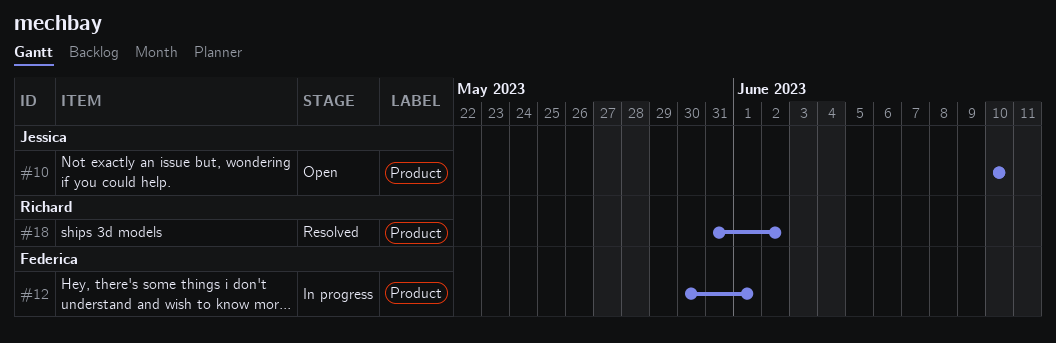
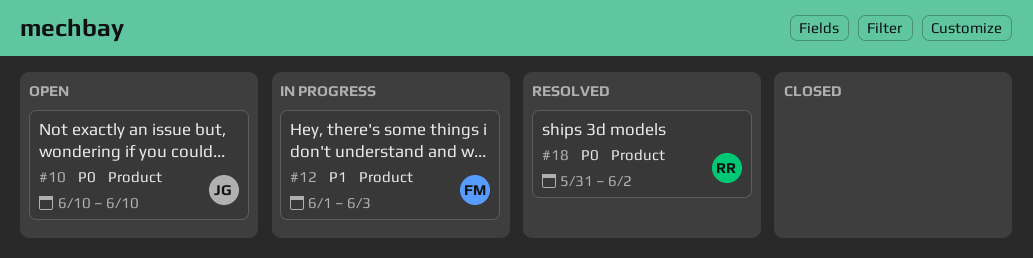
#12, start: May 30 -> Jun 1
#12, due: Jun 1 -> Jun 3

